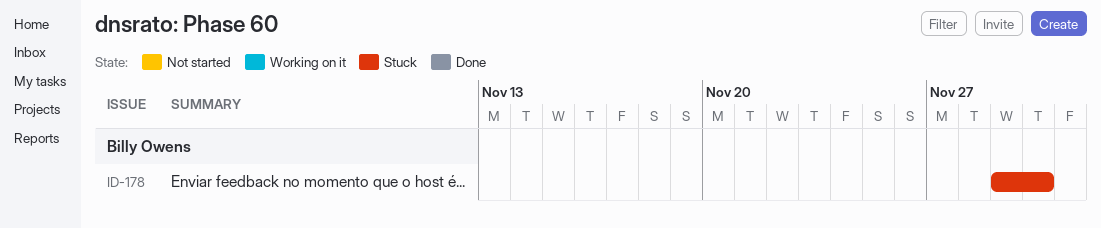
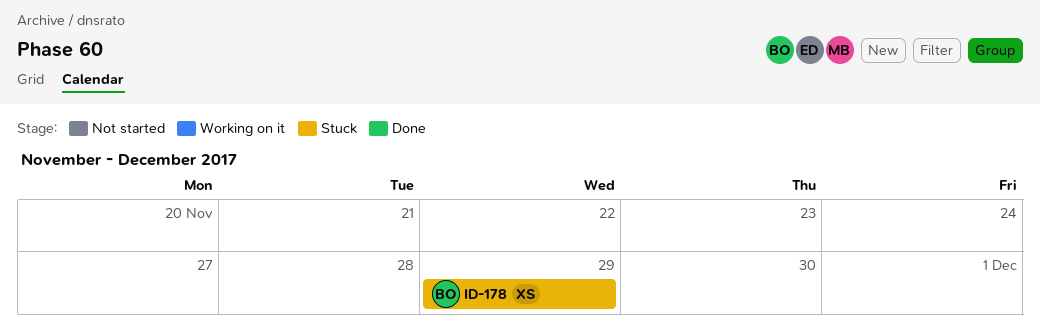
ID-178, due: Nov 30 -> Nov 29

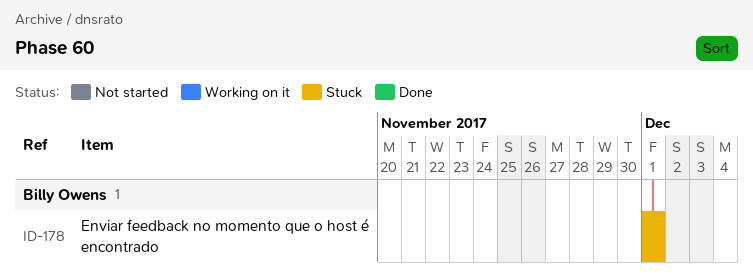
ID-178, start: Nov 29 -> Dec 1
ID-178, due: Nov 29 -> Dec 1

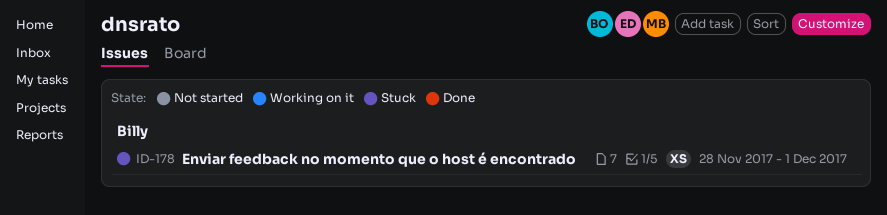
ID-178, start: Dec 1 -> Nov 28

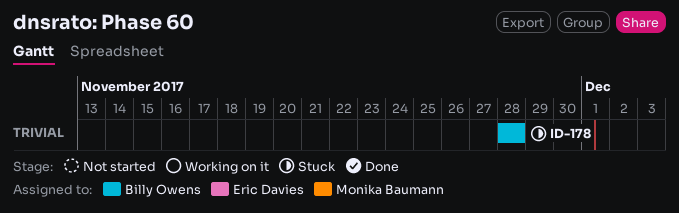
ID-178, due: Dec 1 -> Nov 28

